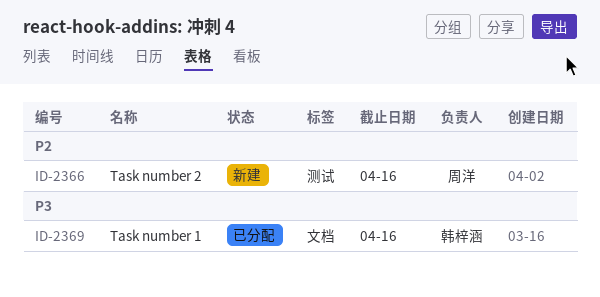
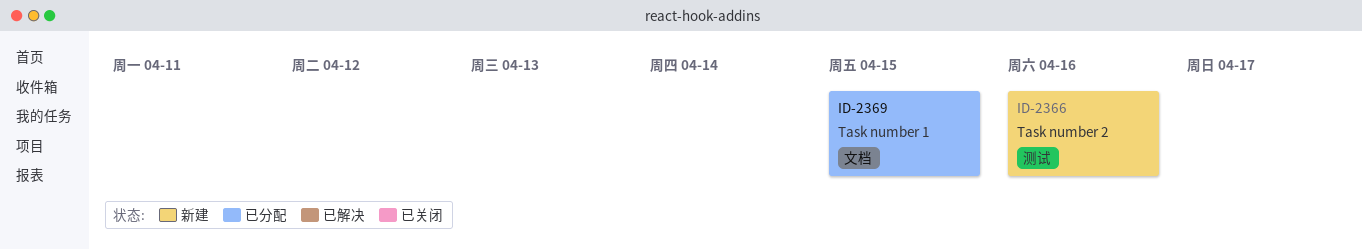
ID-2369, due: Apr 16 -> Apr 15

